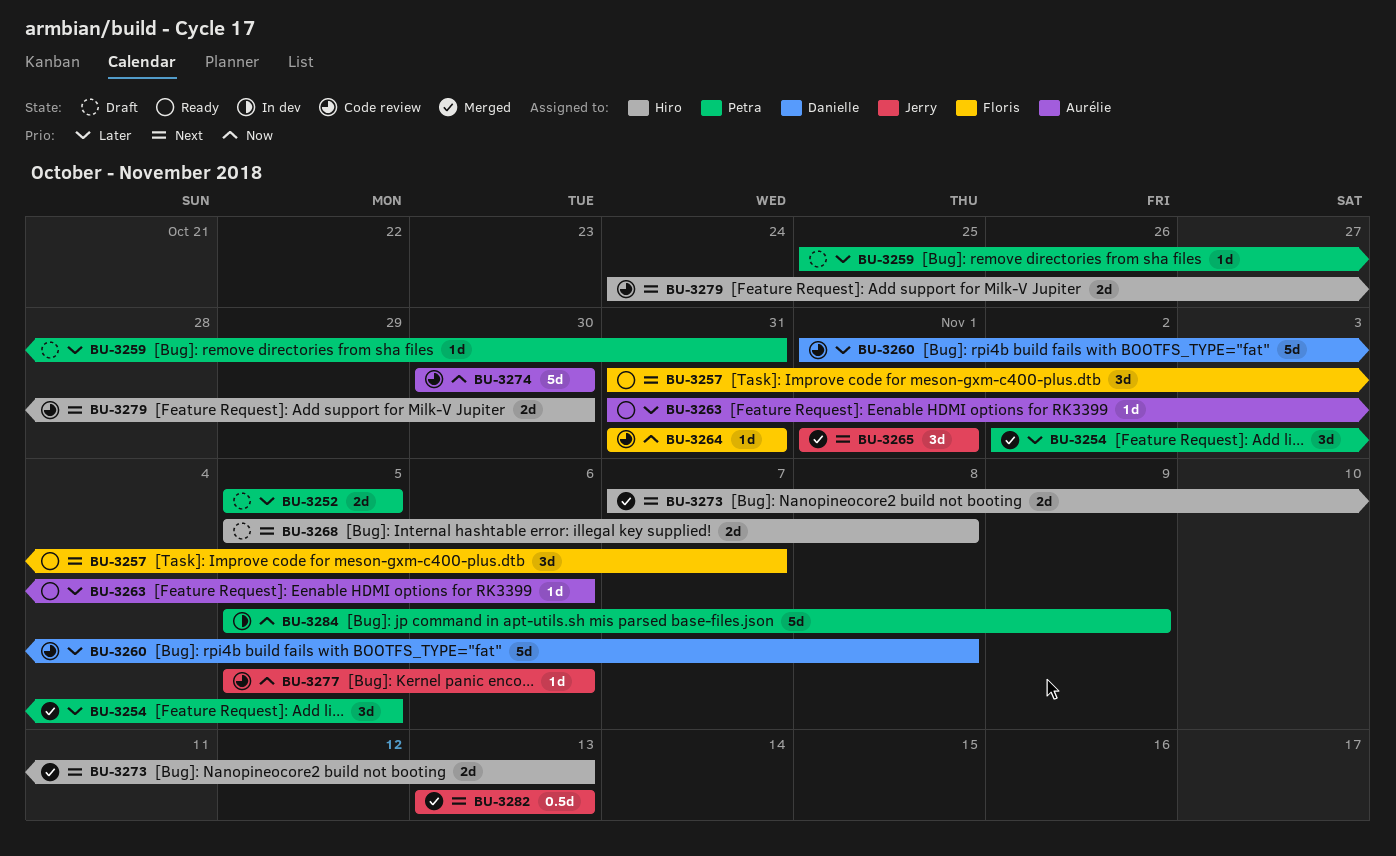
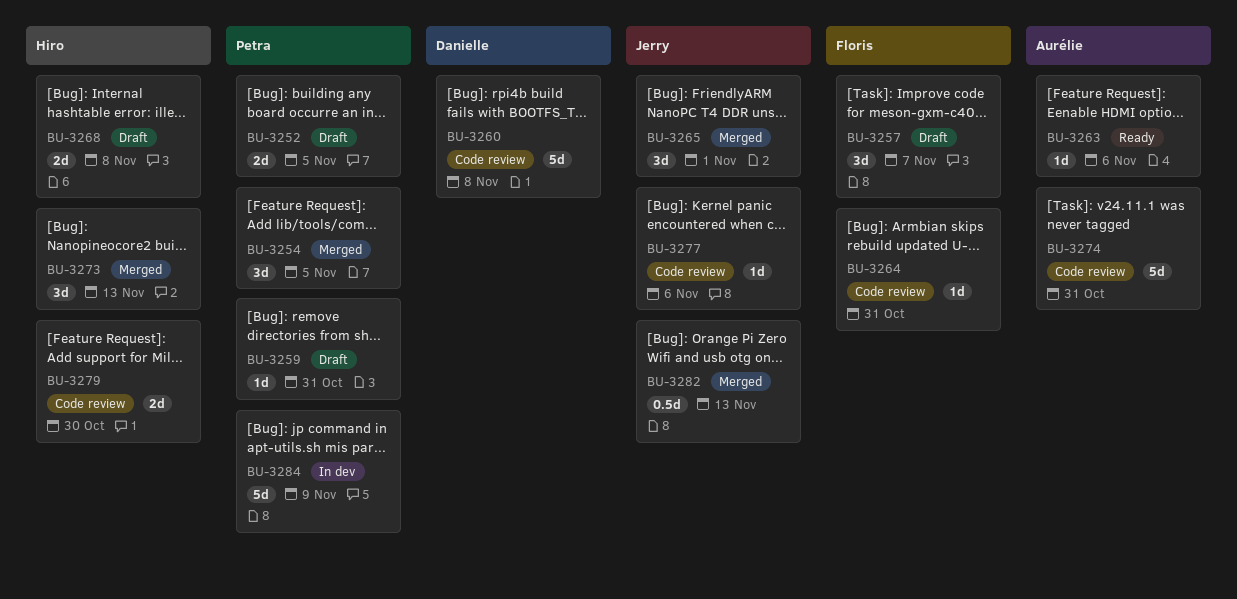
BU-3257, status: Ready -> Draft
BU-3273, estimate: 2d -> 3d
BU-3274, due: Oct 30 -> Oct 31

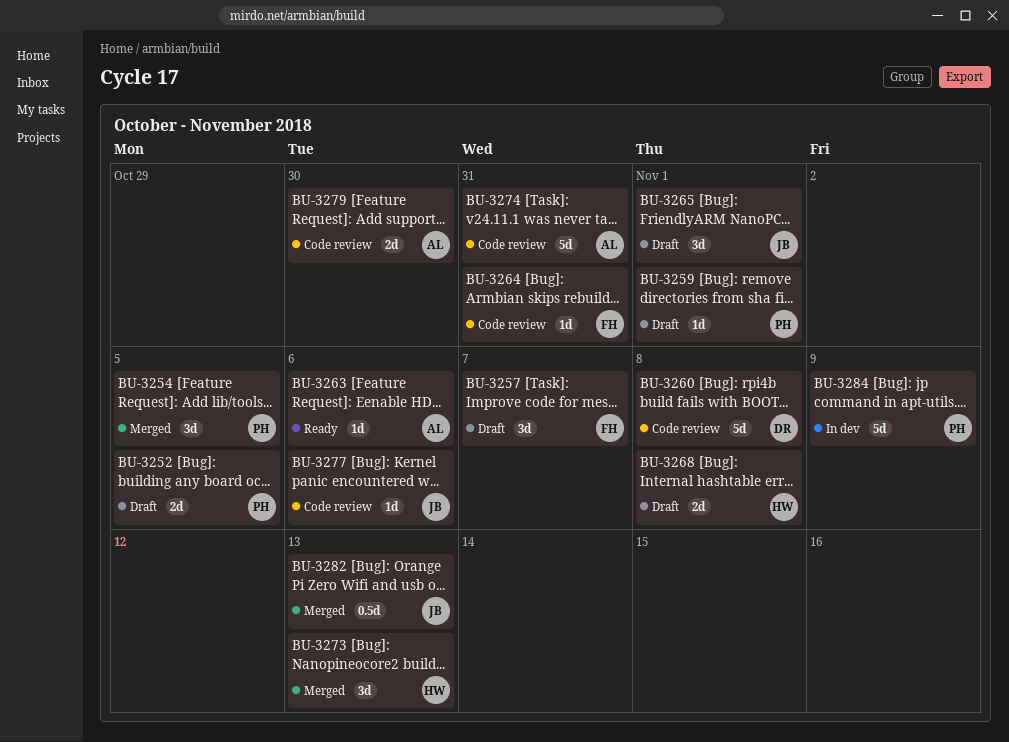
BU-3259, due: Oct 31 -> Nov 1
BU-3265, status: Merged -> Draft
BU-3279, owner: Hiro -> Aurélie

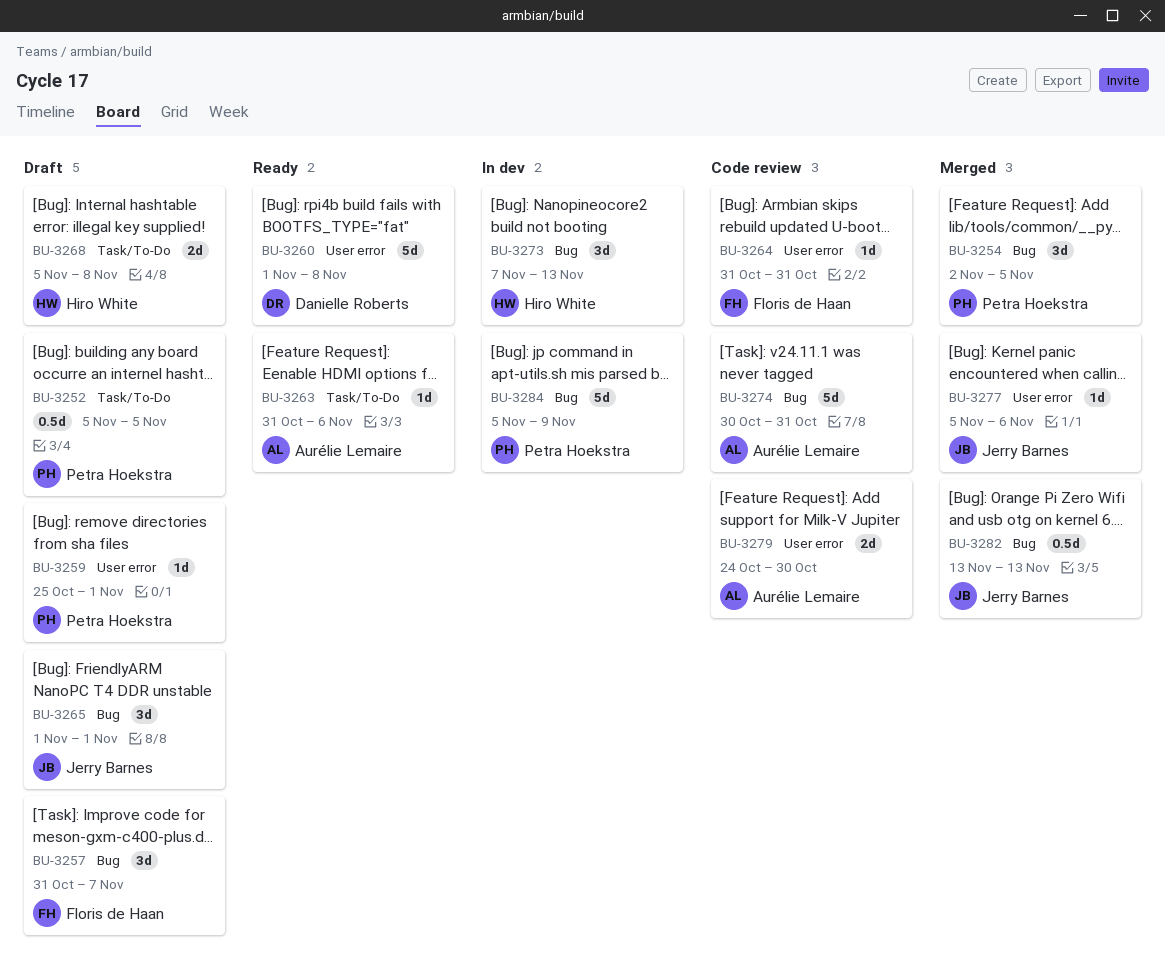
BU-3252, estimate: 2d -> 0.5d
BU-3260, status: Code review -> Ready
BU-3273, status: Merged -> In dev
BU-3277, status: Code review -> Merged

